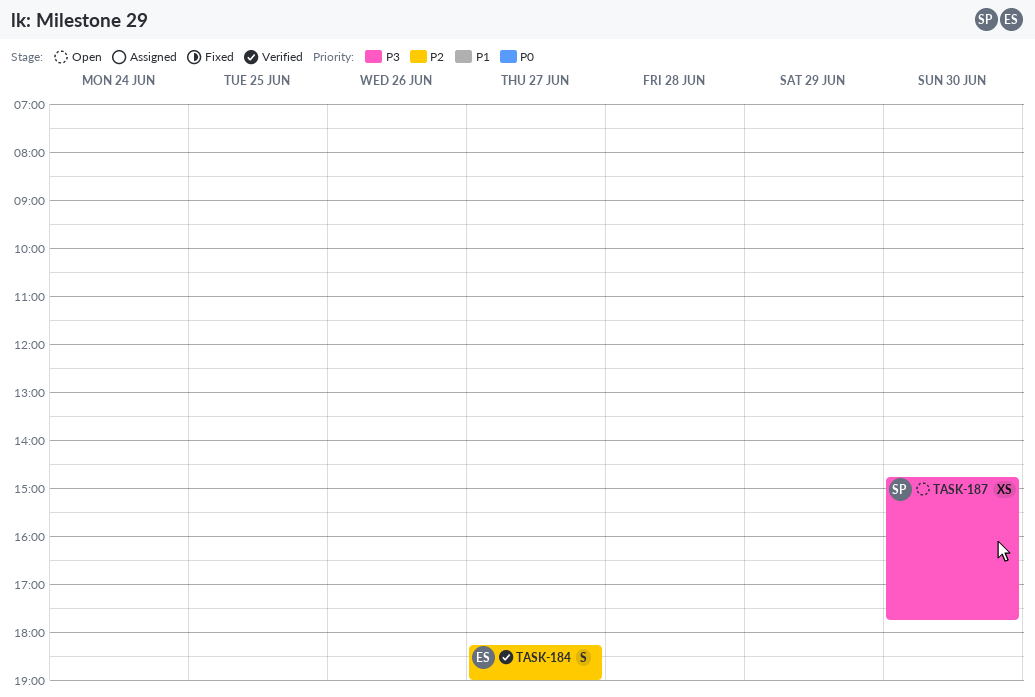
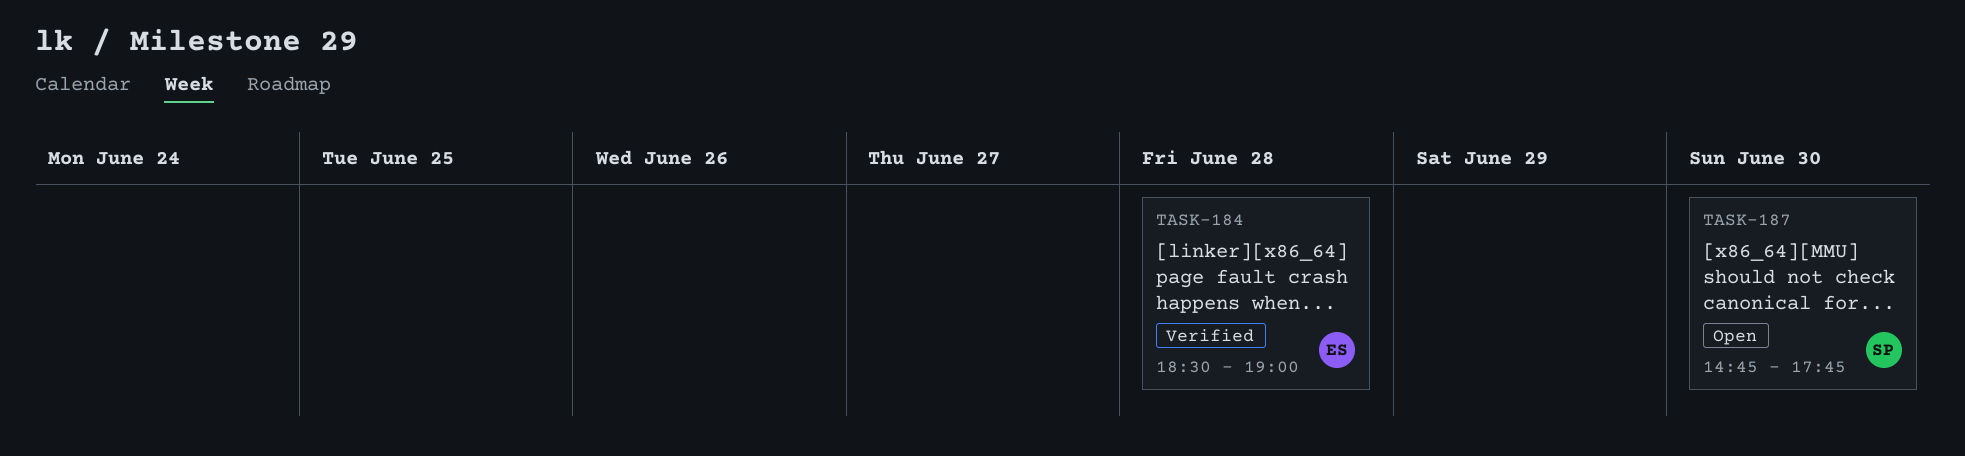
TASK-184, day: Jun 27 -> Jun 28
TASK-184, begins: 18:15 -> 18:30

